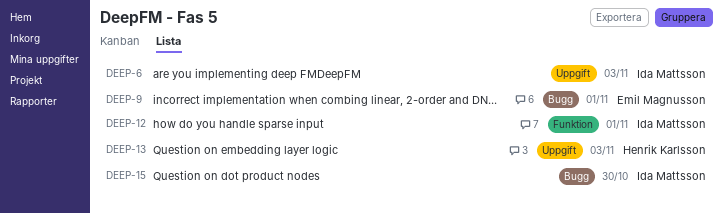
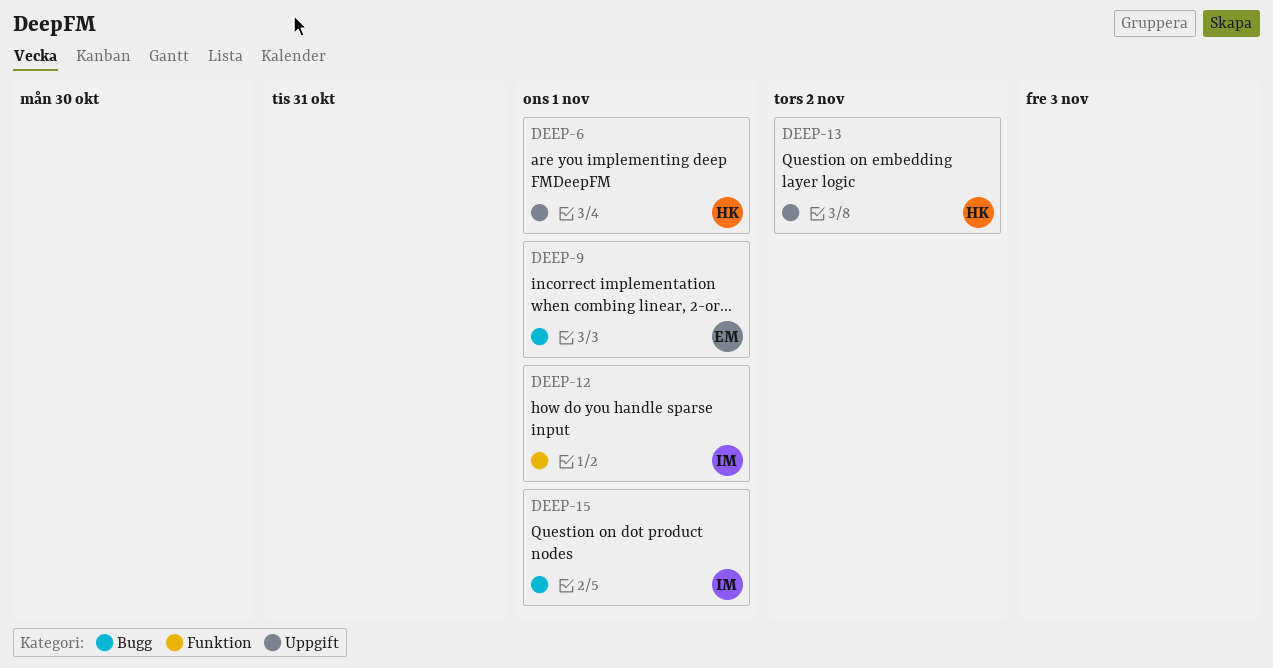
DEEP-6, owner: Ida Mattsson -> Henrik Karlsson
DEEP-6, due: Nov 3 -> Nov 1
DEEP-13, due: Nov 3 -> Nov 2
DEEP-15, due: Oct 30 -> Nov 1

